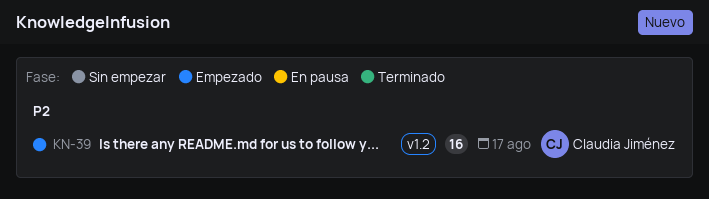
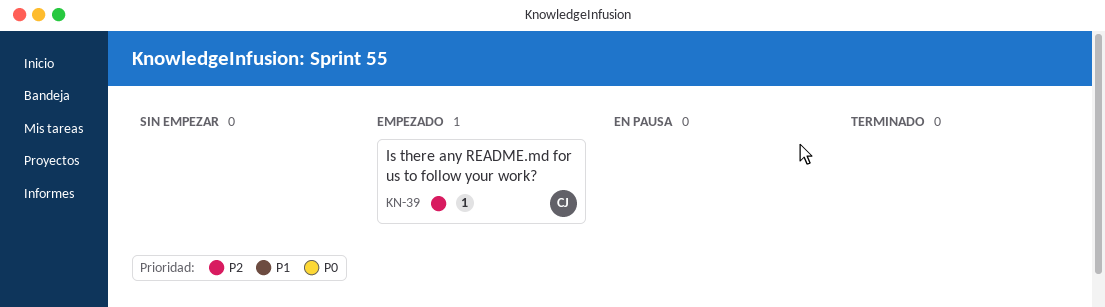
KN-39, estimate: 16 -> 1

